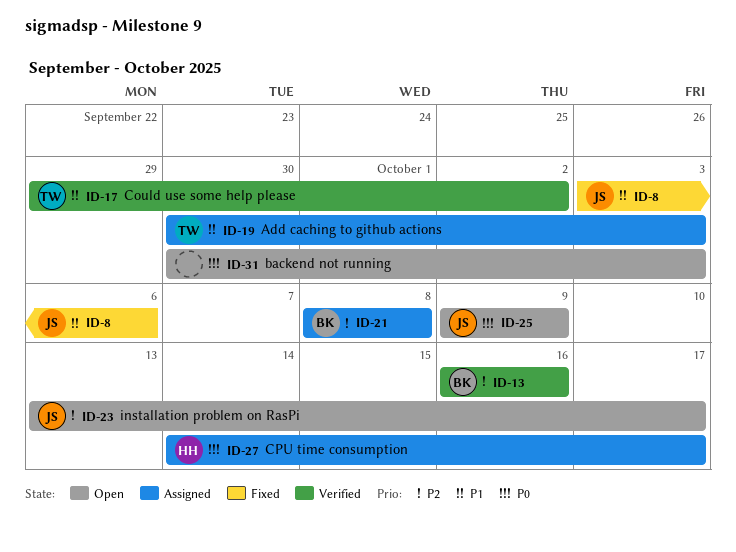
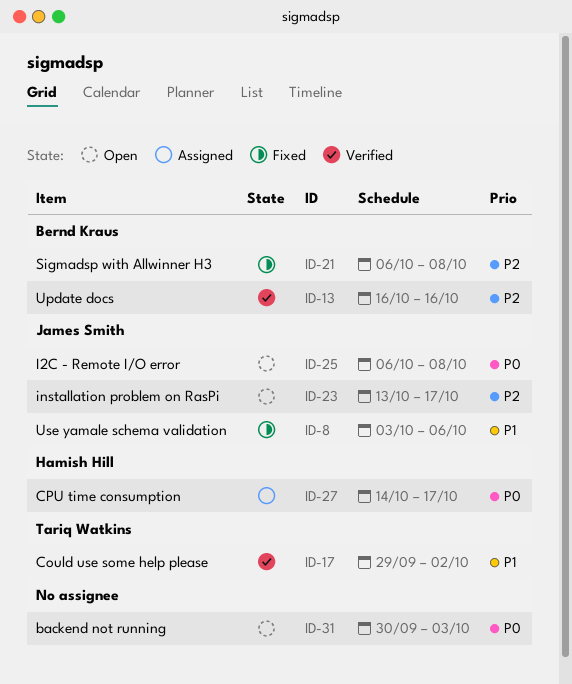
ID-19: present -> none
ID-21, status: Assigned -> Fixed
ID-21, start: Oct 8 -> Oct 6
ID-25, start: Oct 9 -> Oct 6
ID-25, due: Oct 9 -> Oct 8

